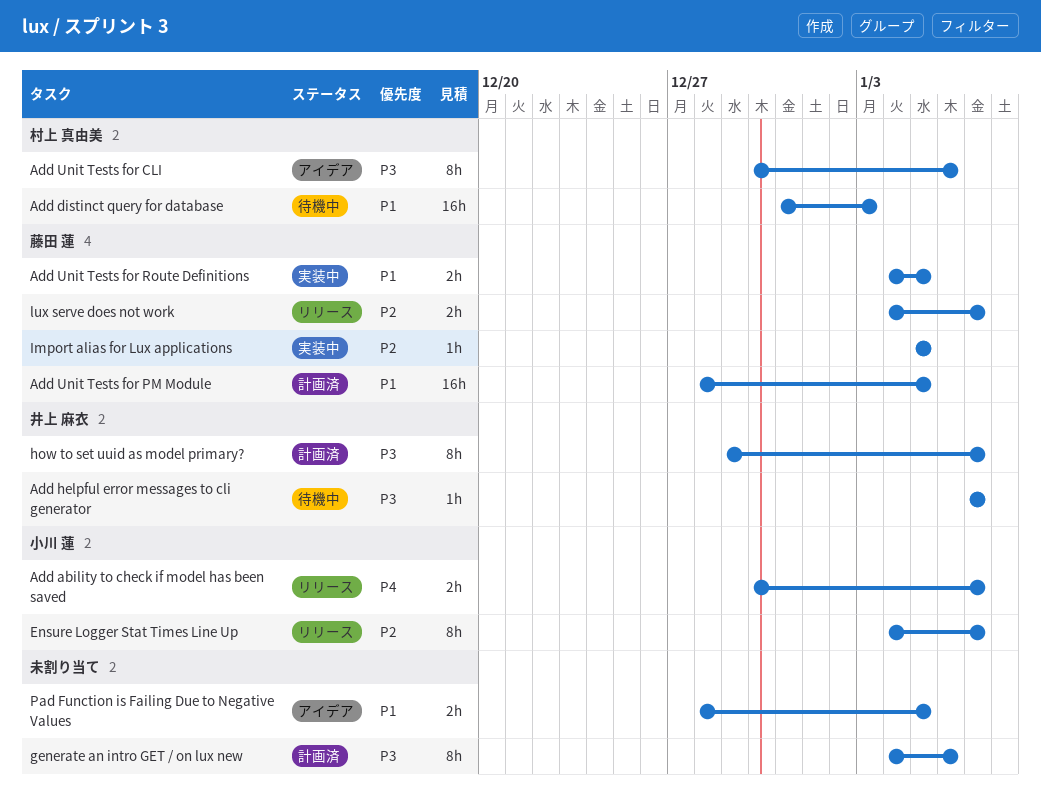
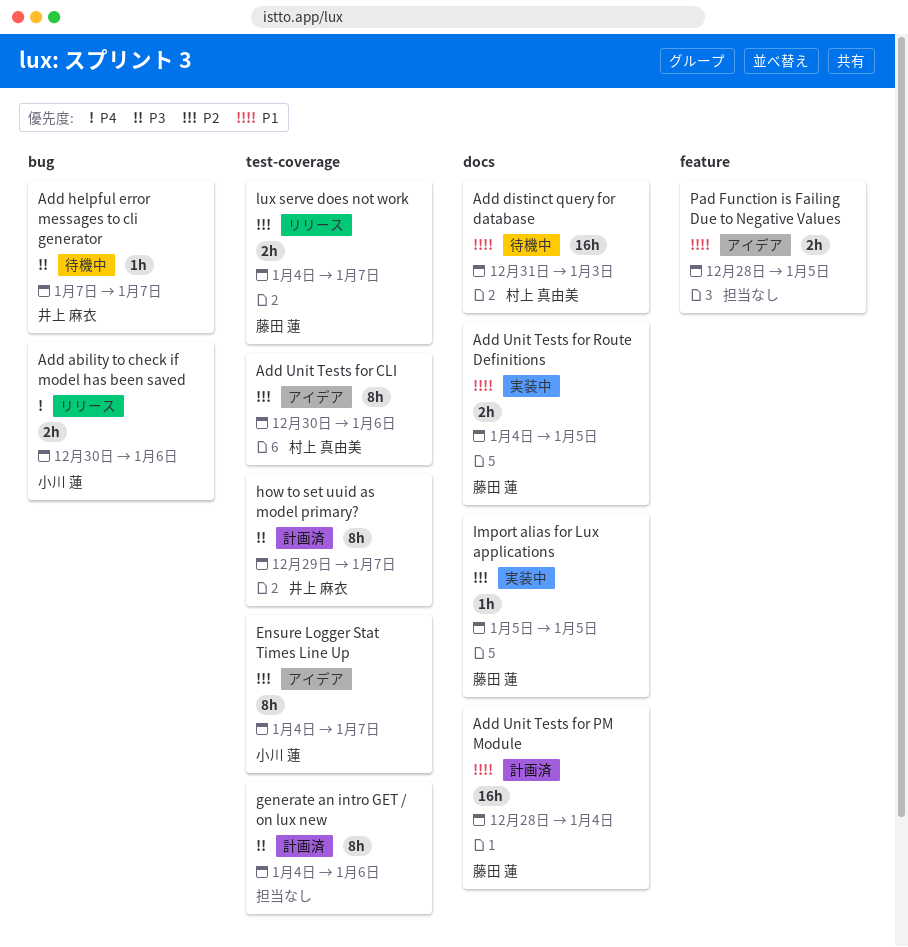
Add ability to check if model has been saved, due: Jan 7 -> Jan 6
Add Unit Tests for CLI, priority: P3 -> P2
Add Unit Tests for PM Module, due: Jan 5 -> Jan 4
Ensure Logger Stat Times Line Up, status: リリース -> アイデア

